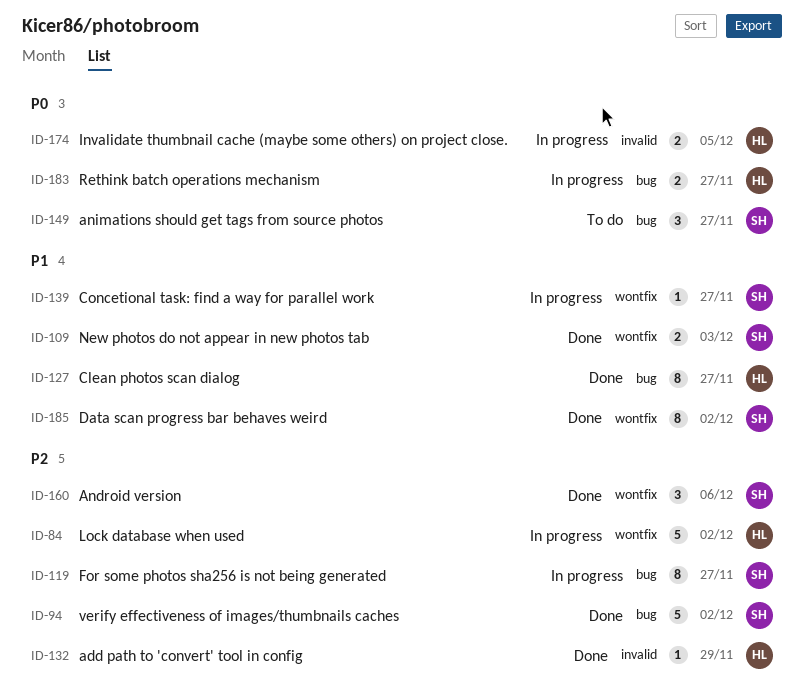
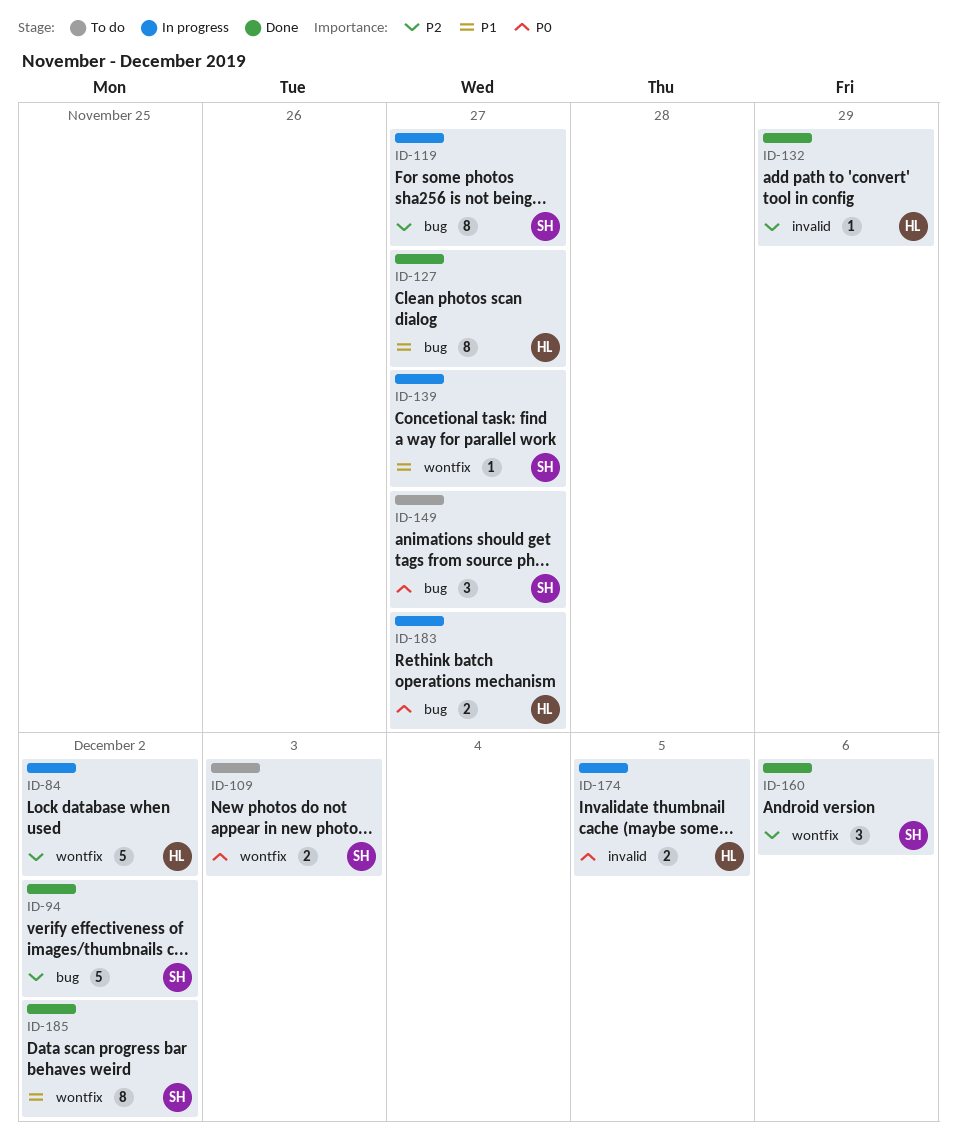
ID-109, status: Done -> To do
ID-109, priority: P1 -> P0

